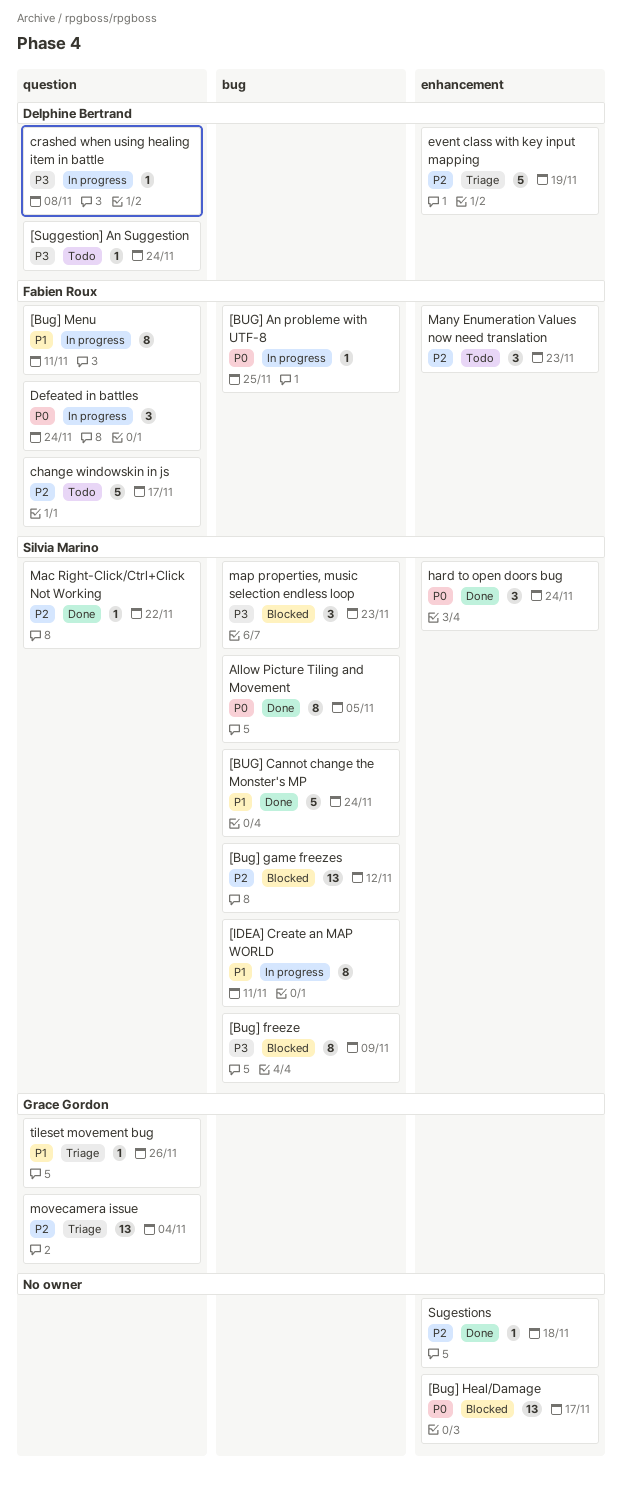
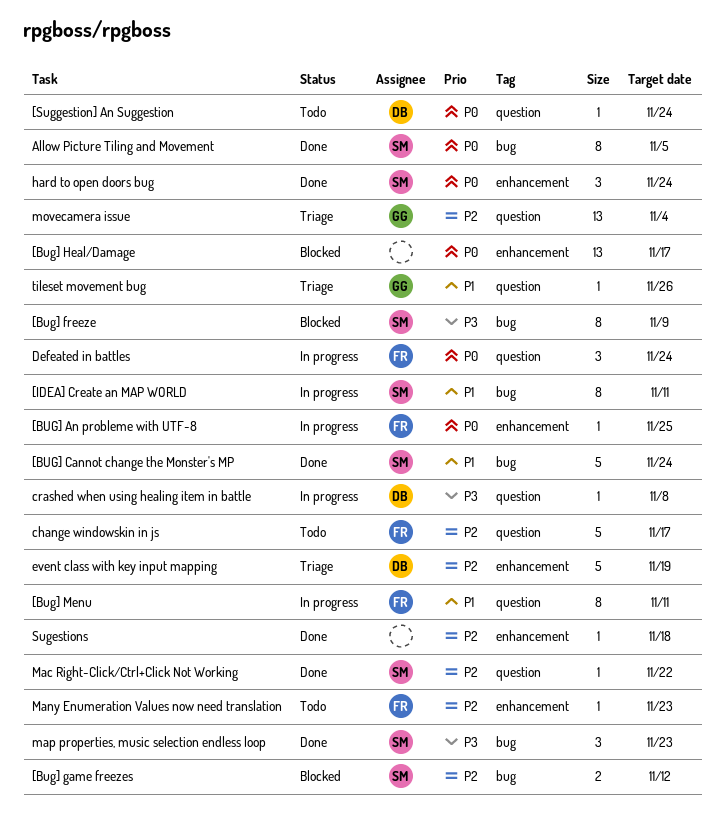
[BUG] An probleme with UTF-8, label: bug -> enhancement
[Bug] game freezes, estimate: 13 -> 2
[Suggestion] An Suggestion, priority: P3 -> P0
Many Enumeration Values now need translation, estimate: 3 -> 1
map properties, music selection endless loop, status: Blocked -> Done

